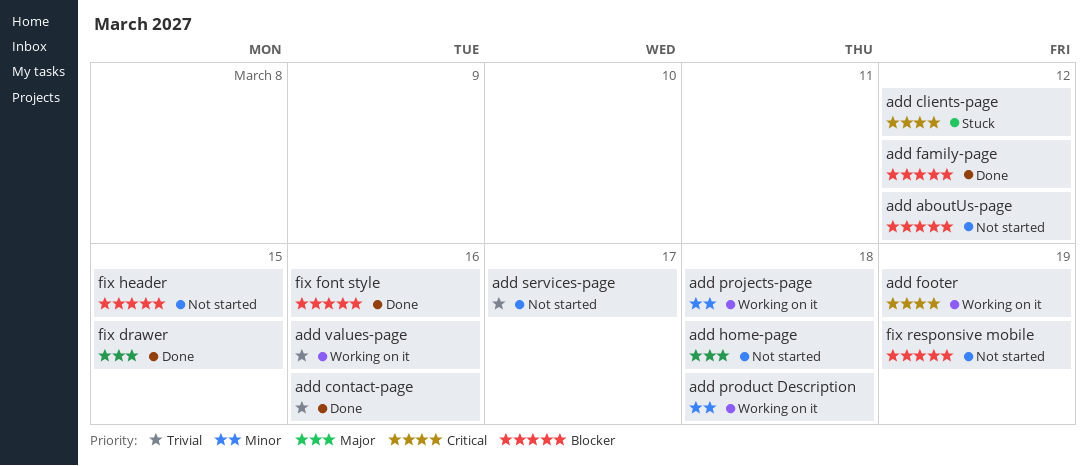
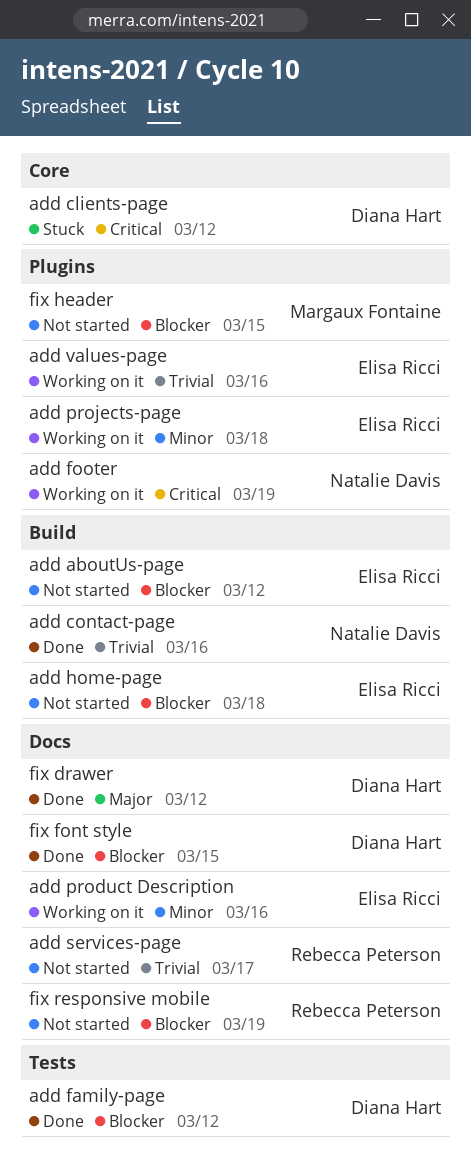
add home-page, priority: Major -> Blocker
add product Description, due: Mar 18 -> Mar 16
fix drawer, due: Mar 15 -> Mar 12
fix font style, due: Mar 16 -> Mar 15

